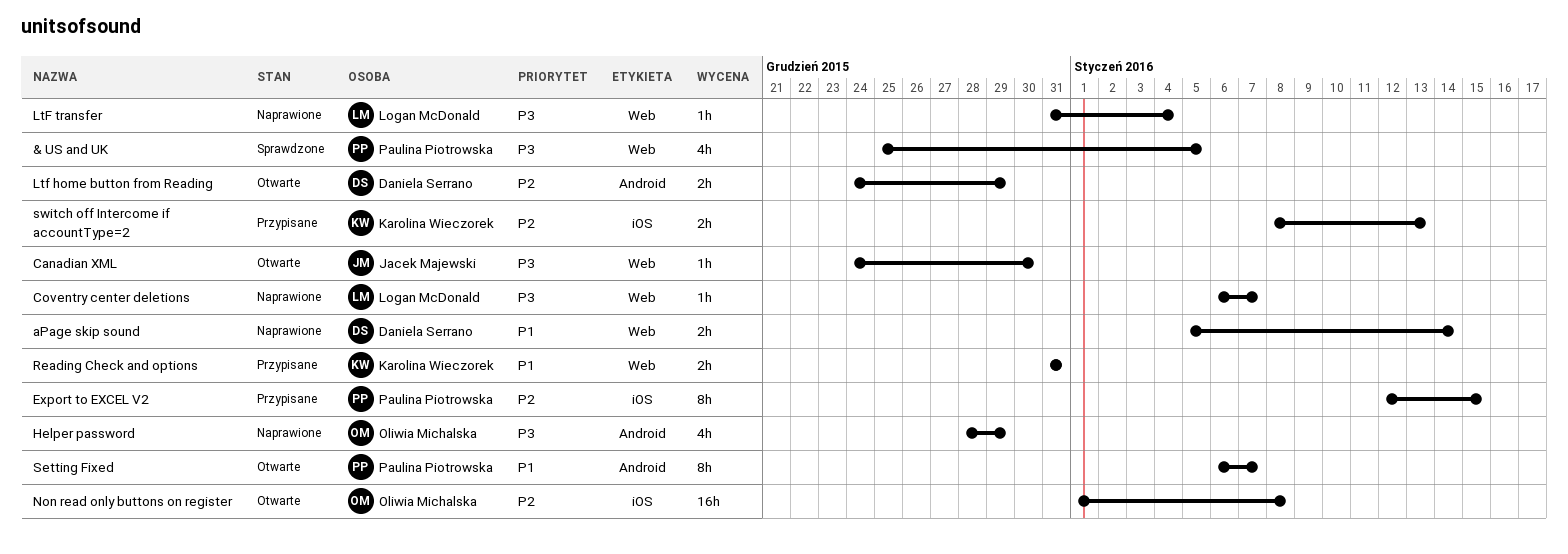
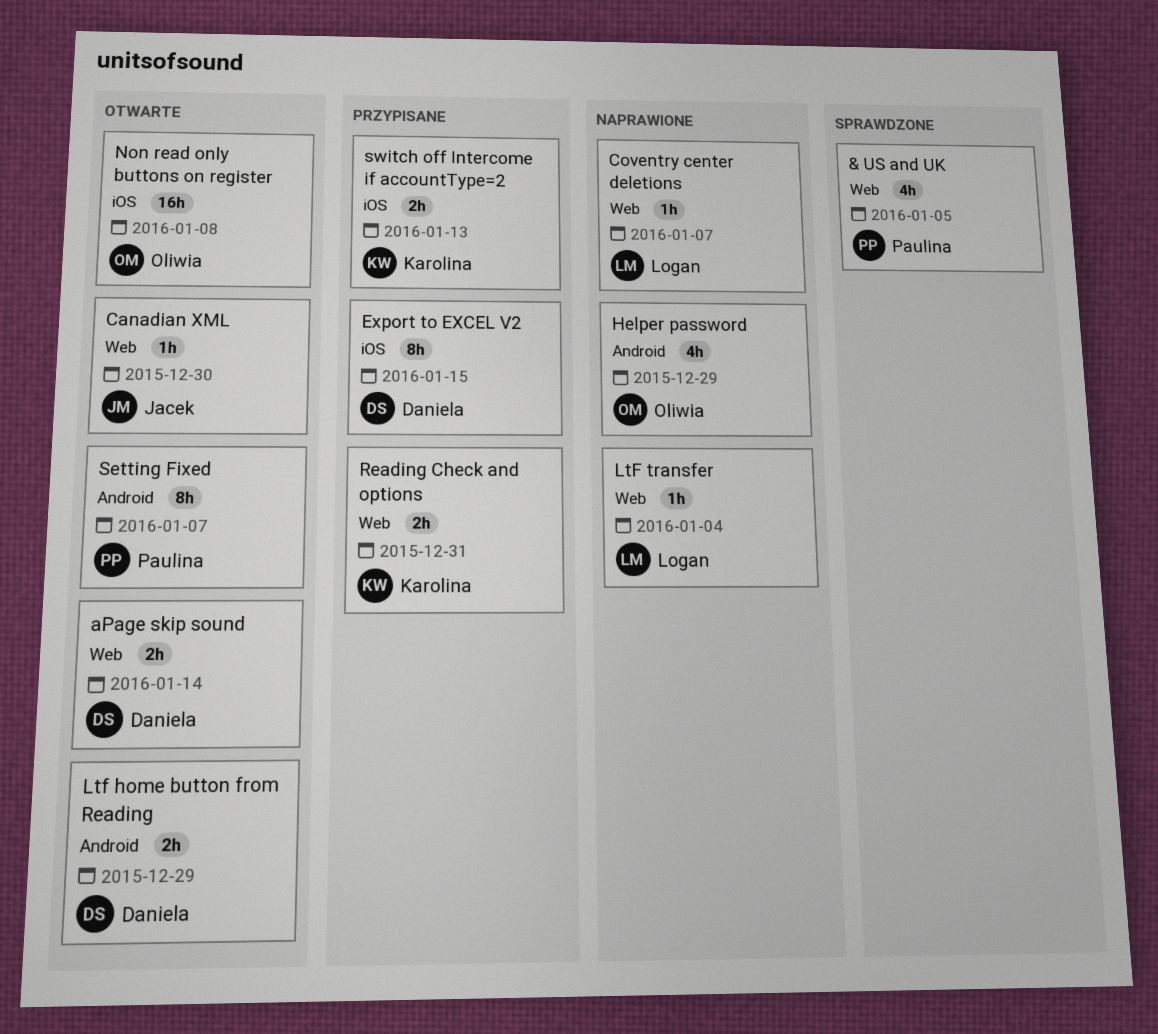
aPage skip sound, status: Naprawione -> Otwarte
Export to EXCEL V2, owner: Paulina Piotrowska -> Daniela Serrano

